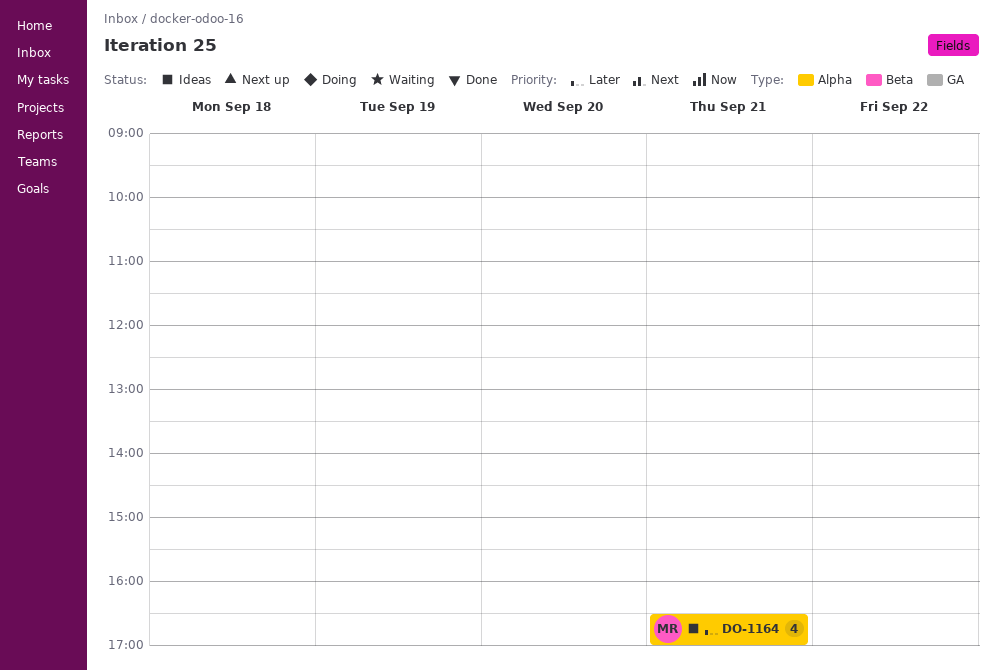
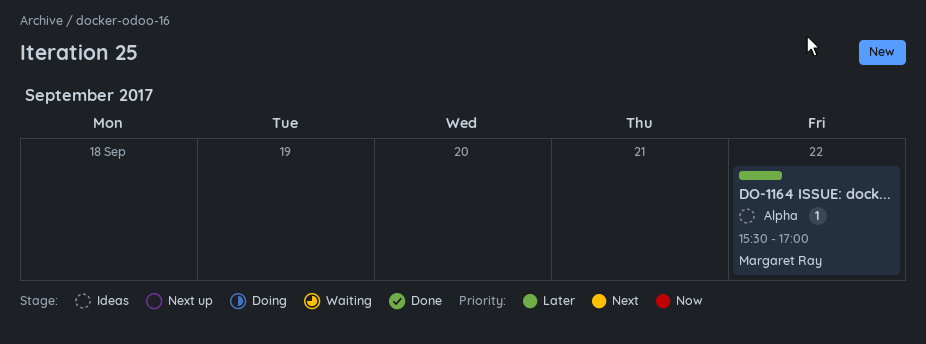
DO-1164, estimate: 4 -> 1
DO-1164, day: Sep 21 -> Sep 22
DO-1164, begins: 16:30 -> 15:30

